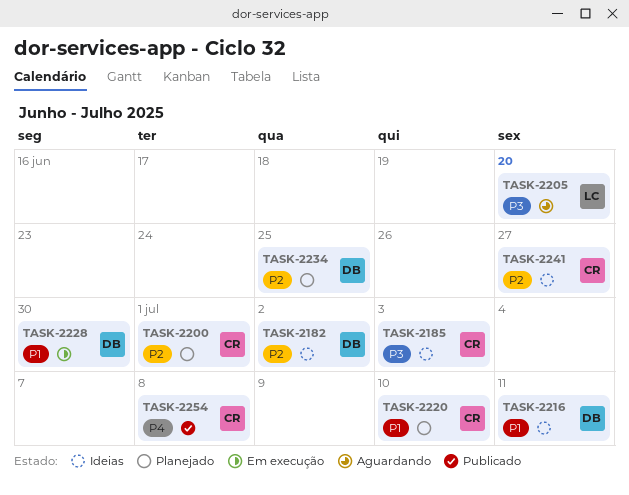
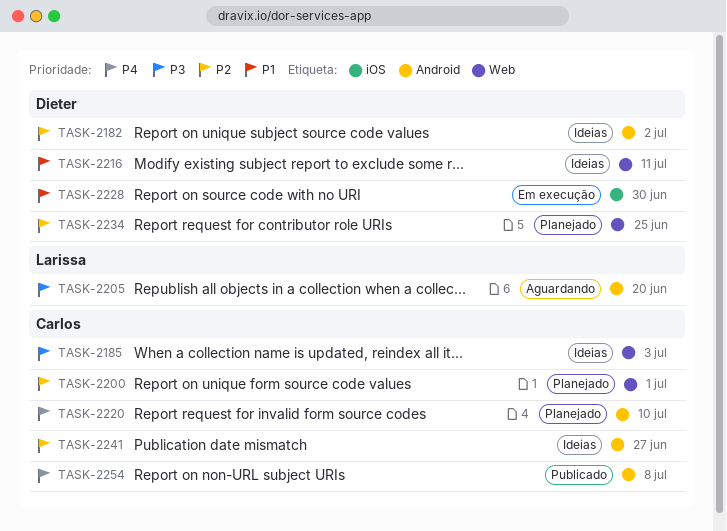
TASK-2220, priority: P1 -> P4

